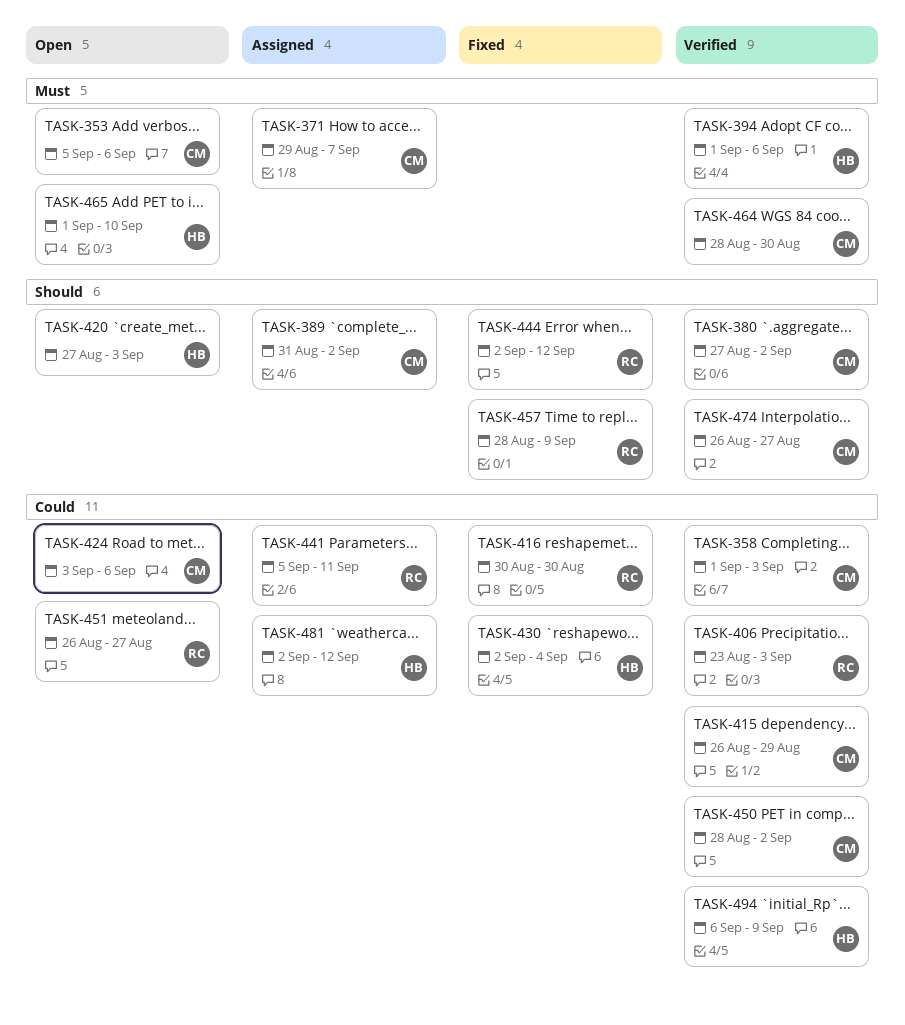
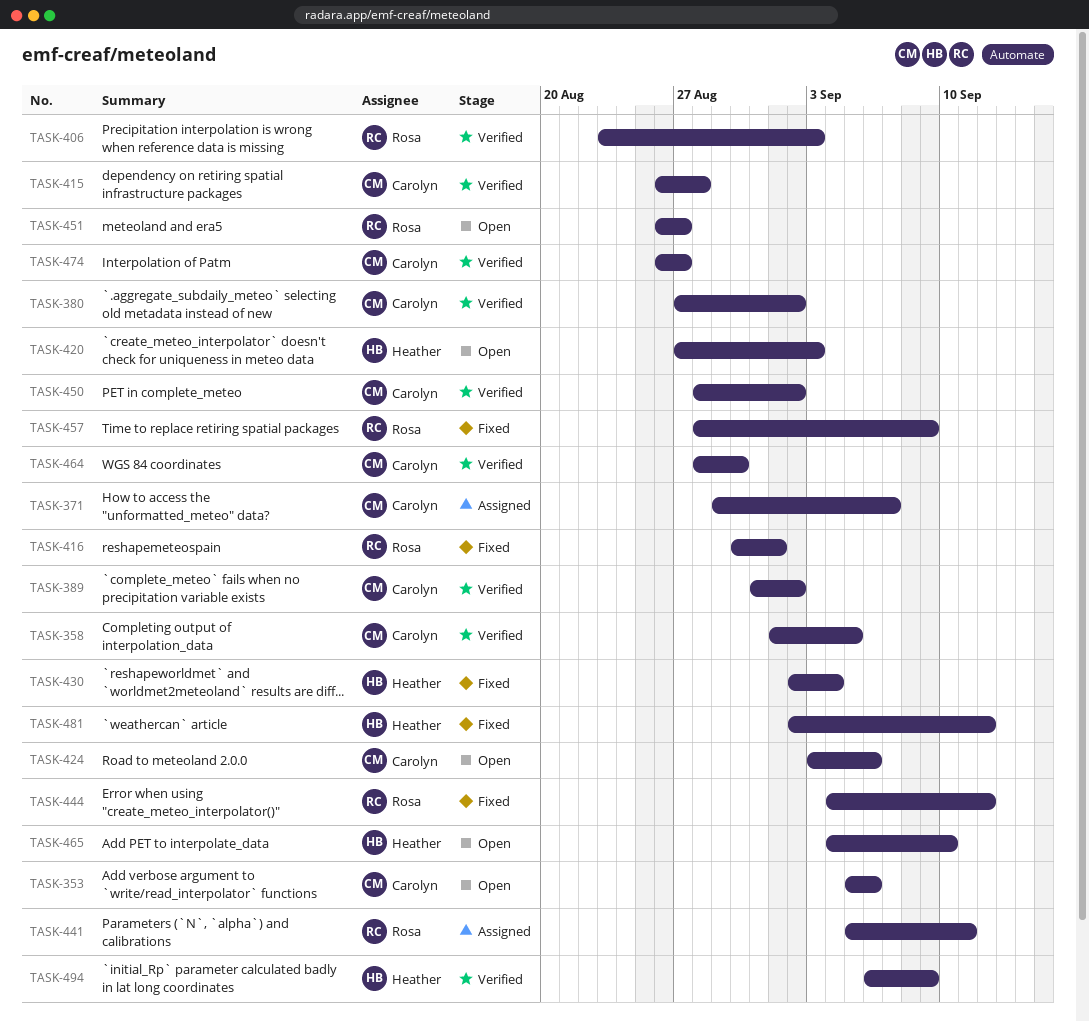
TASK-358, due: Sep 3 -> Sep 5
TASK-389, status: Assigned -> Verified
TASK-394: present -> none
TASK-415, due: Aug 29 -> Aug 28
TASK-416, due: Aug 30 -> Sep 1
TASK-444, start: Sep 2 -> Sep 4
TASK-465, start: Sep 1 -> Sep 4
TASK-481, status: Assigned -> Fixed

